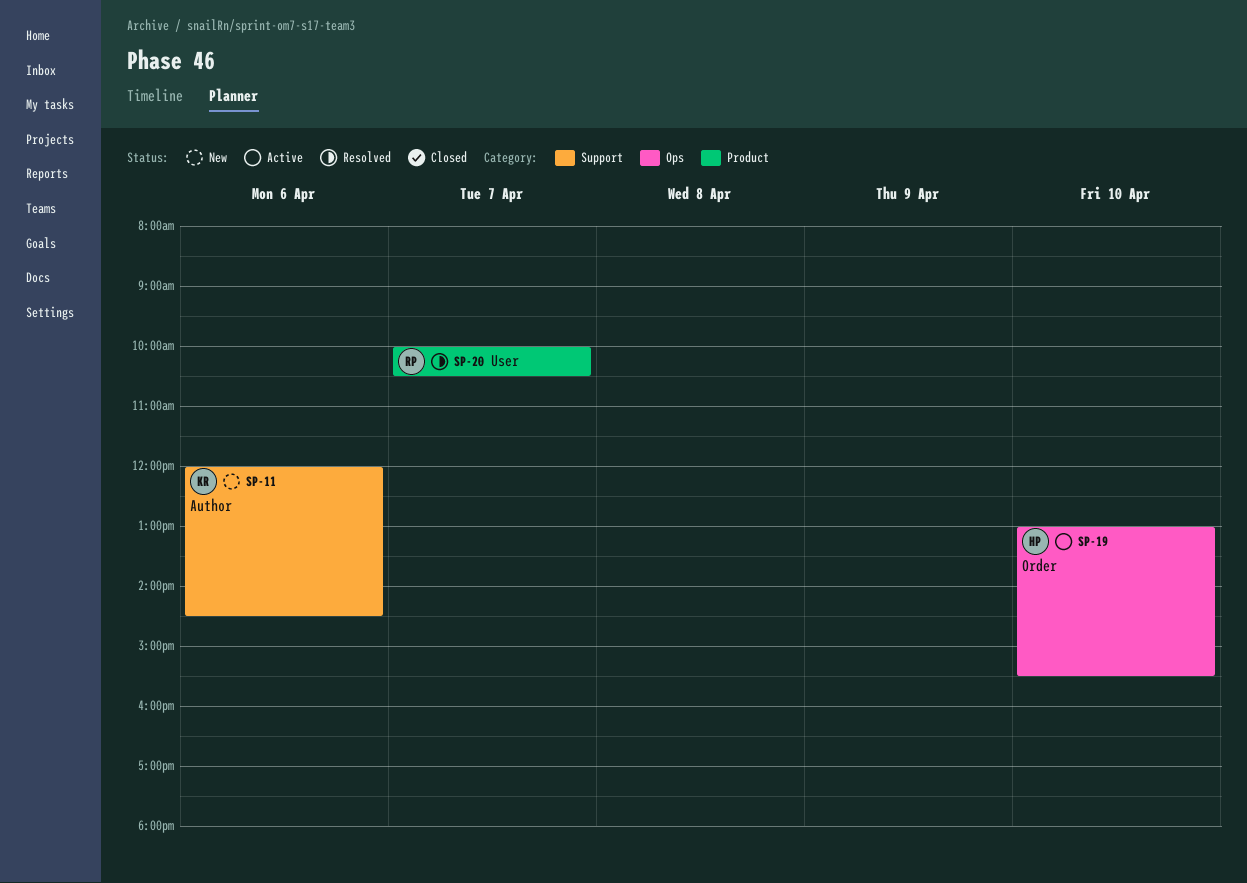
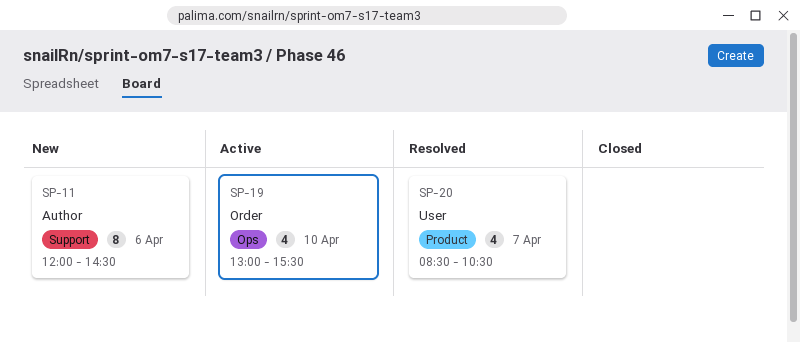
SP-20, begins: 10:00 -> 08:30

